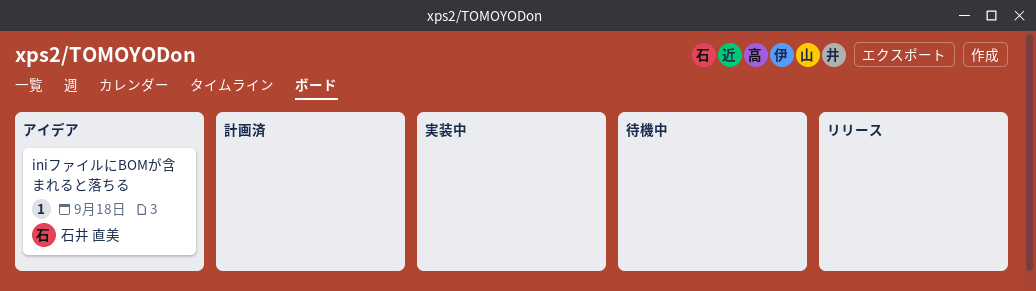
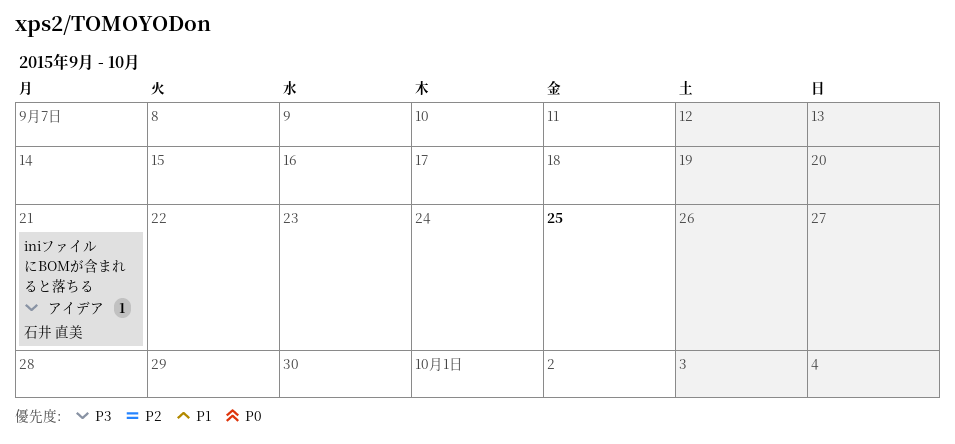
iniファイルにBOMが含まれると落ちる, due: Sep 18 -> Sep 21

